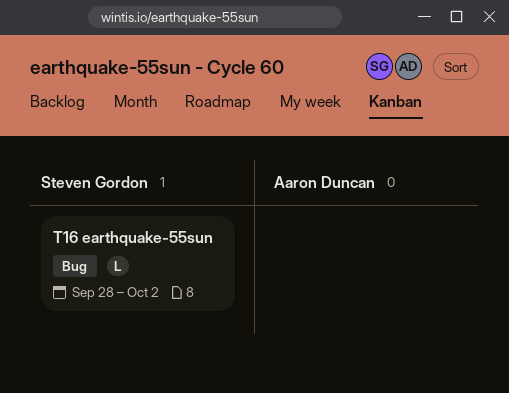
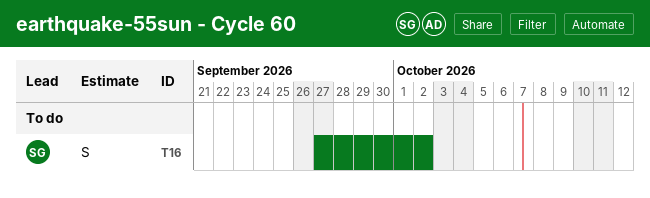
T16, estimate: L -> S
T16, start: Sep 28 -> Sep 27

